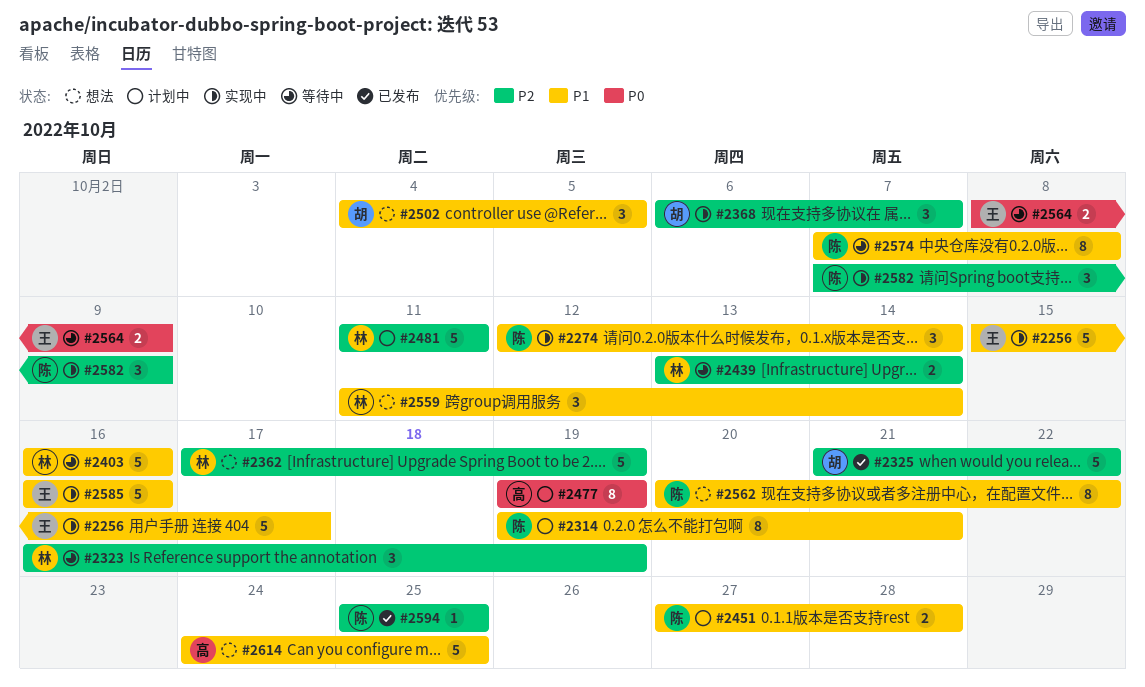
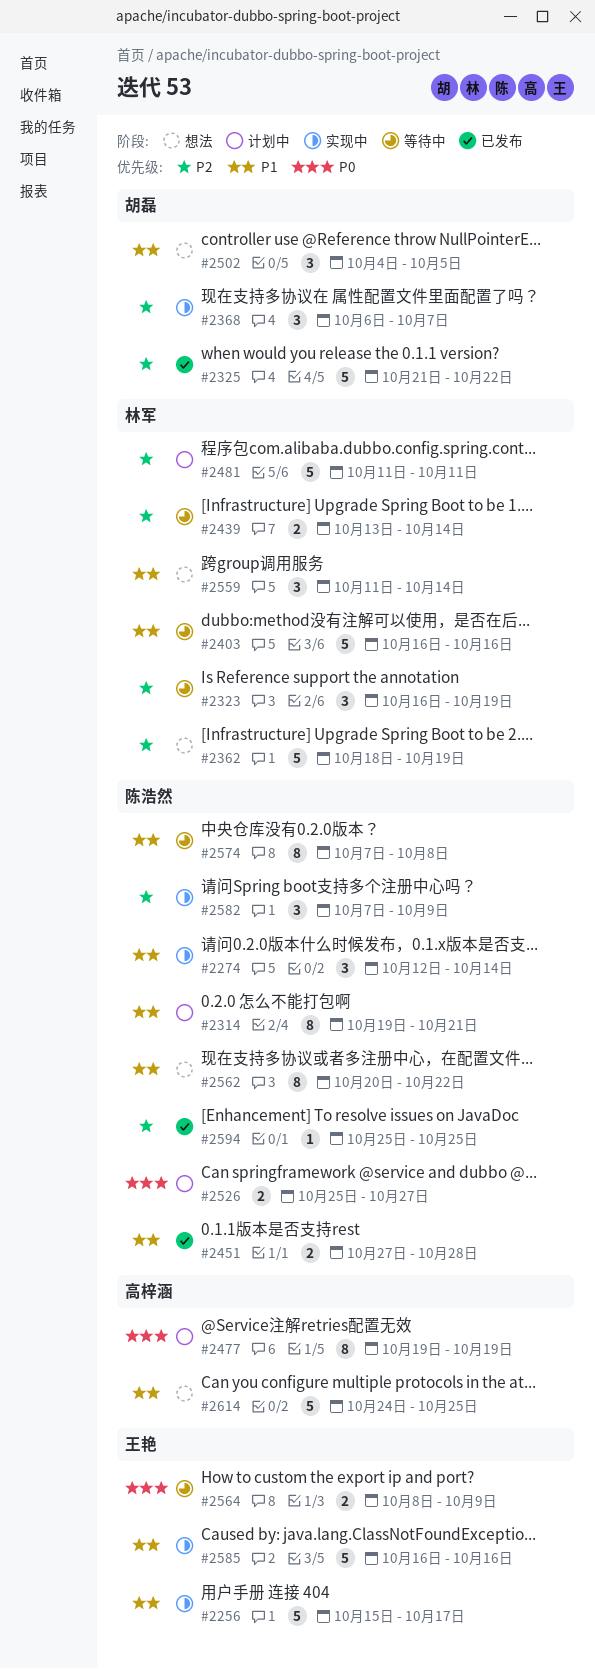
#2362, start: Oct 17 -> Oct 18
#2451, status: 计划中 -> 已发布
#2526: none -> present

